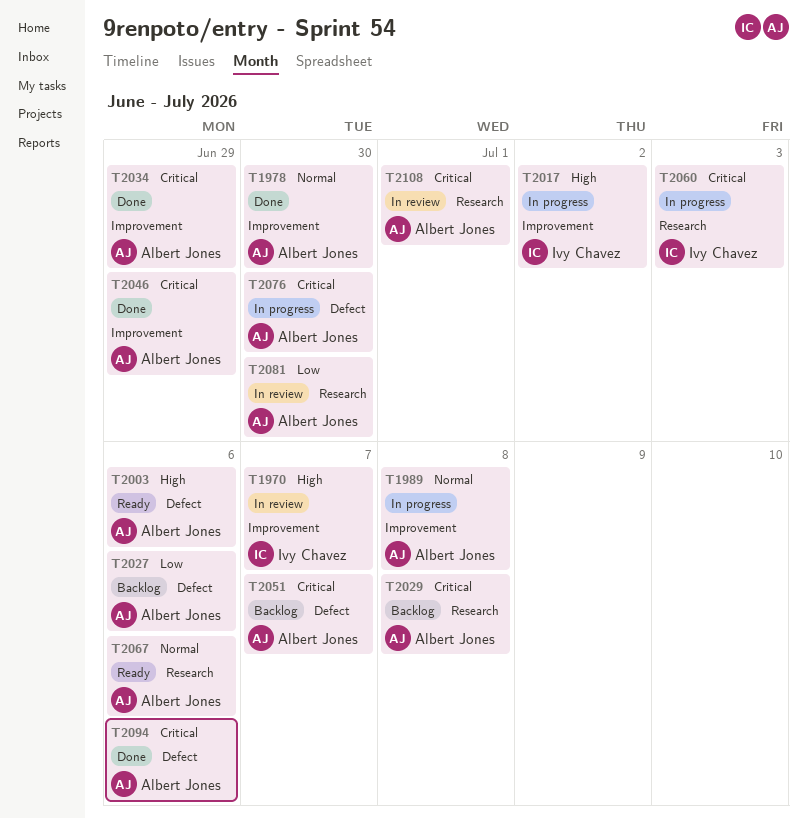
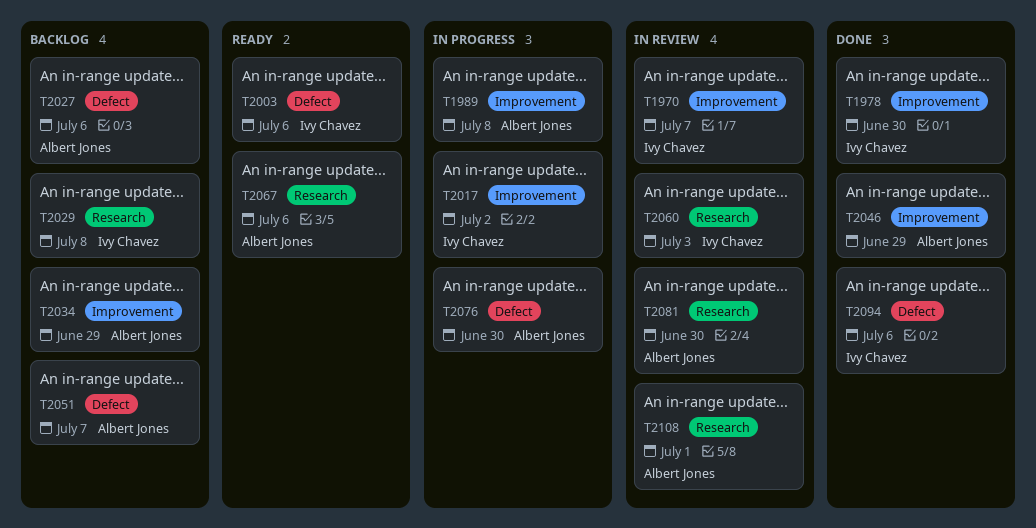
T1978, owner: Albert Jones -> Ivy Chavez
T2003, owner: Albert Jones -> Ivy Chavez
T2029, owner: Albert Jones -> Ivy Chavez
T2034, status: Done -> Backlog
T2060, status: In progress -> In review
T2094, owner: Albert Jones -> Ivy Chavez

